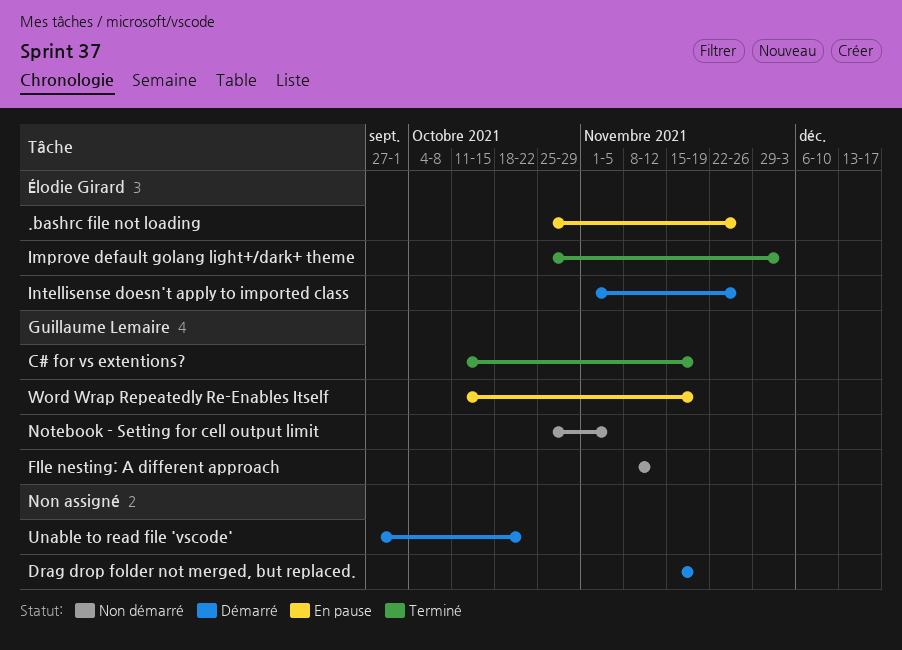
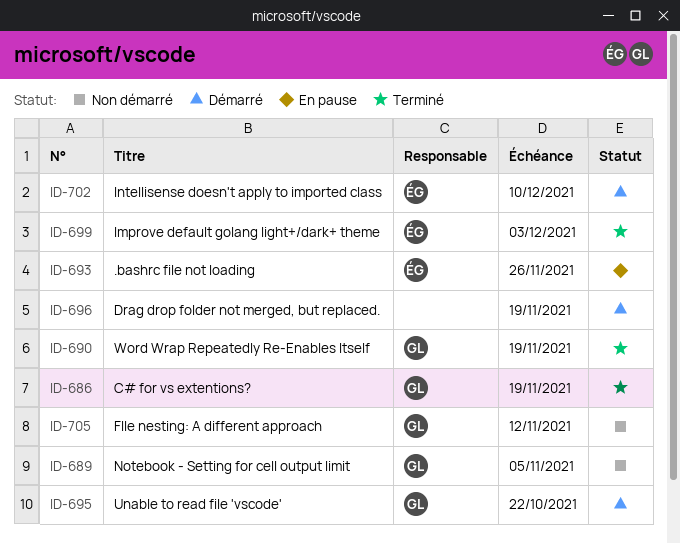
Intellisense doesn't apply to imported class, due: Nov 26 -> Dec 10
Unable to read file 'vscode', owner: none -> Guillaume Lemaire
Word Wrap Repeatedly Re-Enables Itself, status: En pause -> Terminé

